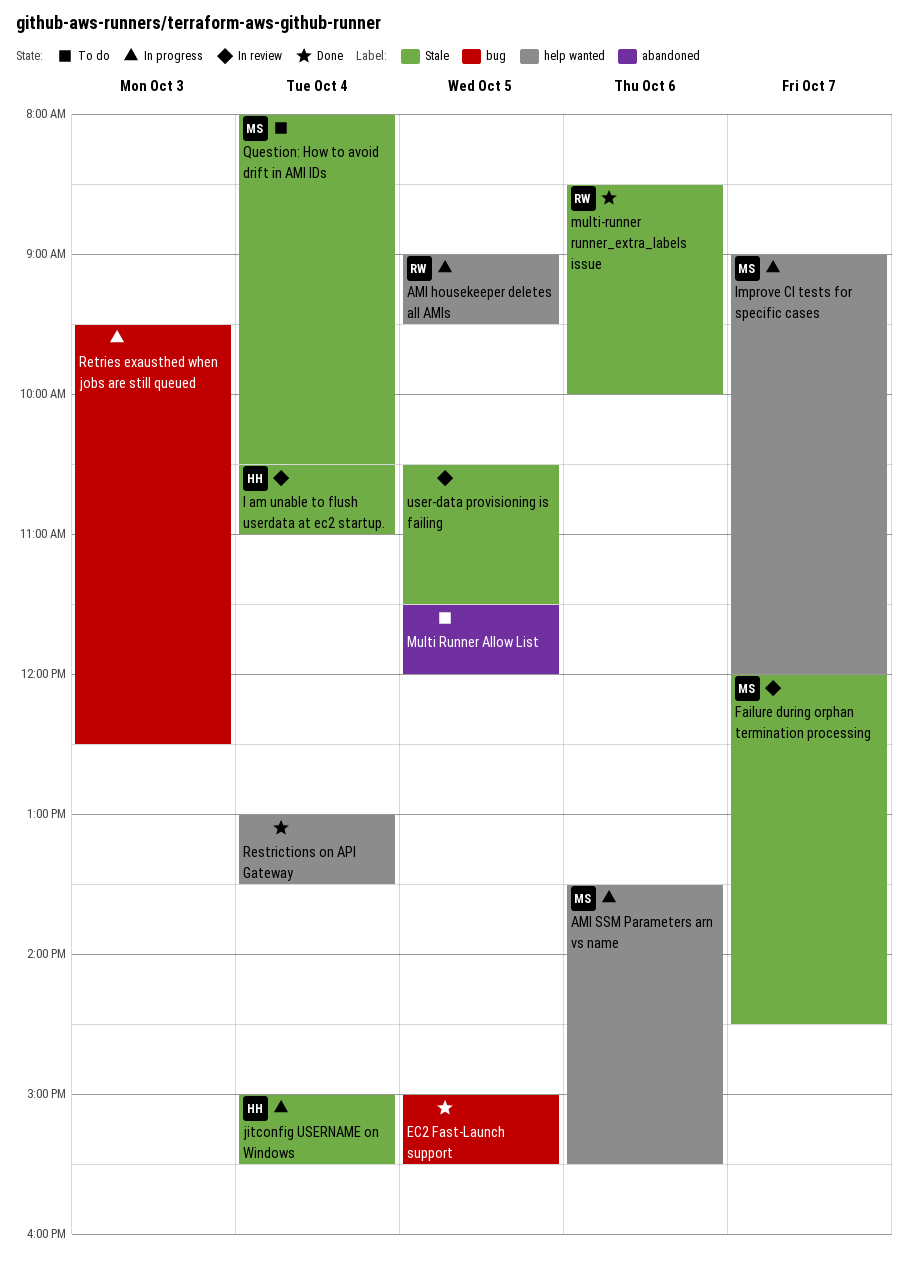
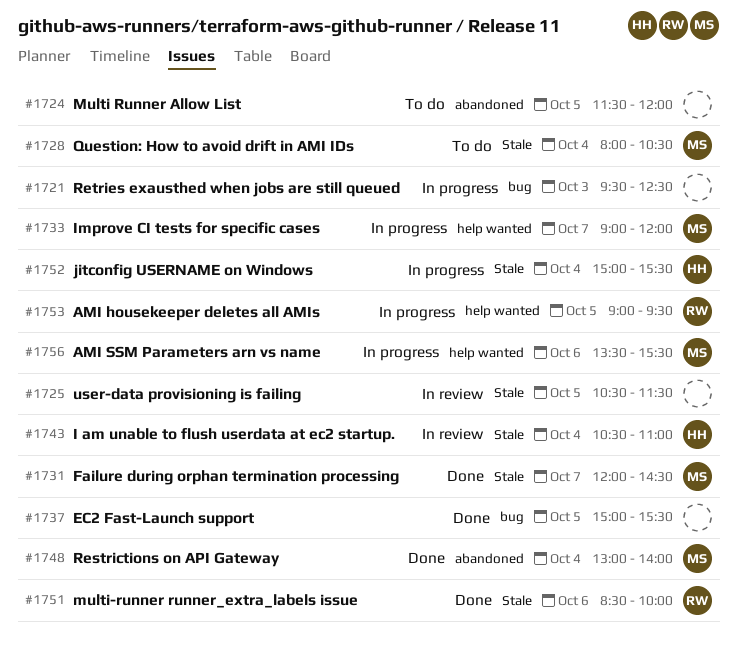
Failure during orphan termination processing, status: In review -> Done
Restrictions on API Gateway, owner: none -> MS
Restrictions on API Gateway, label: help wanted -> abandoned
Restrictions on API Gateway, ends: 13:30 -> 14:00

